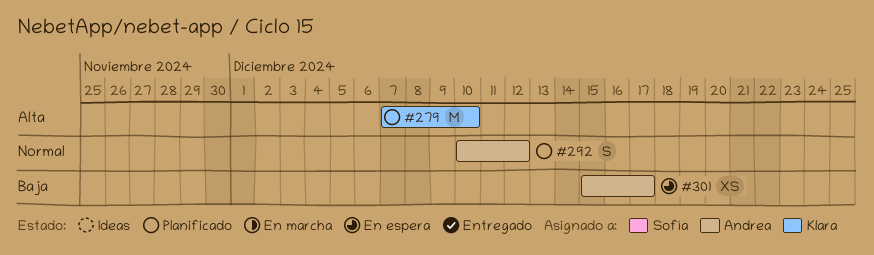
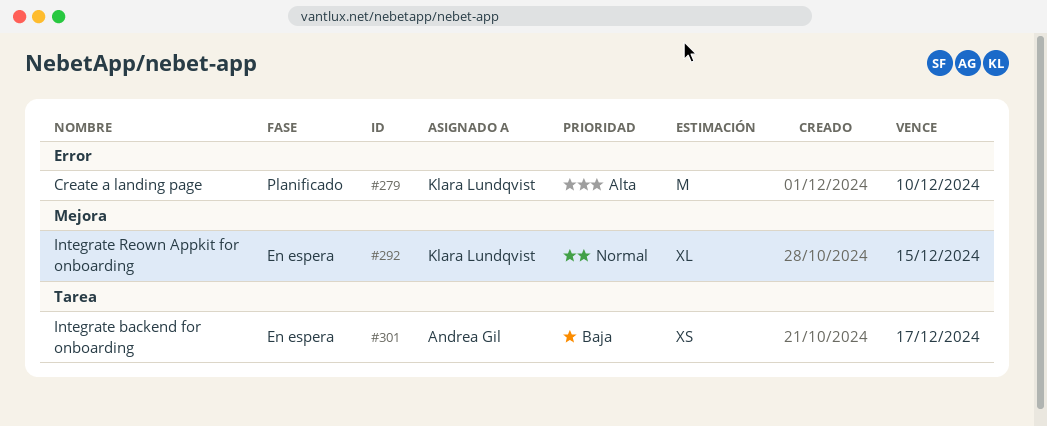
#292, status: Planificado -> En espera
#292, owner: Andrea Gil -> Klara Lundqvist
#292, estimate: S -> XL
#292, due: Dec 12 -> Dec 15

